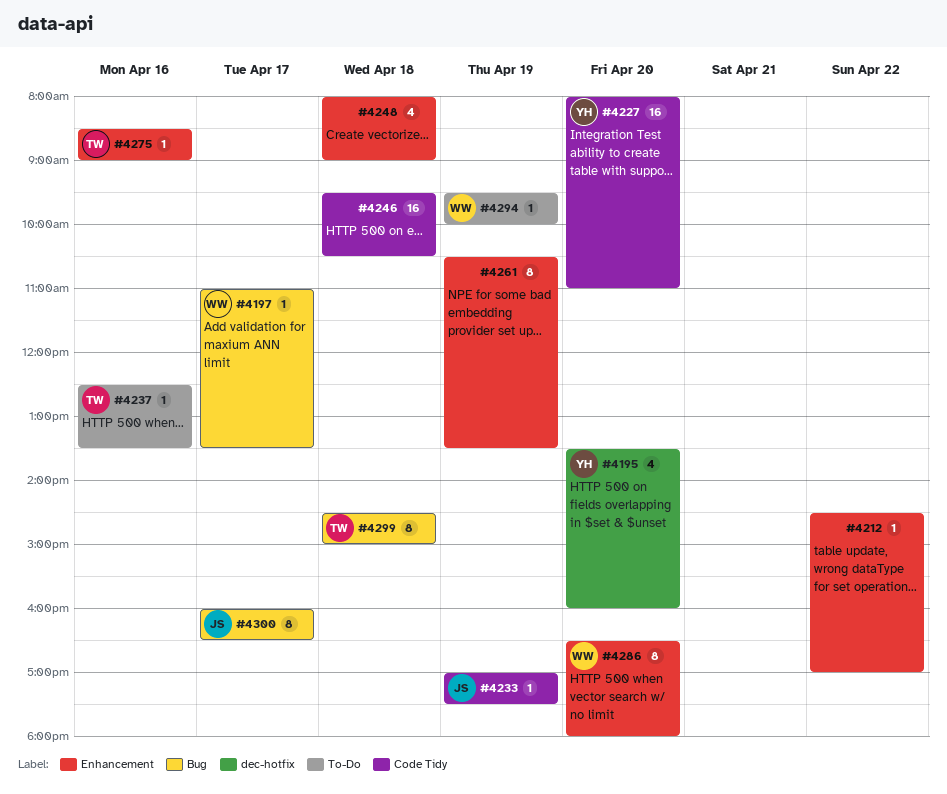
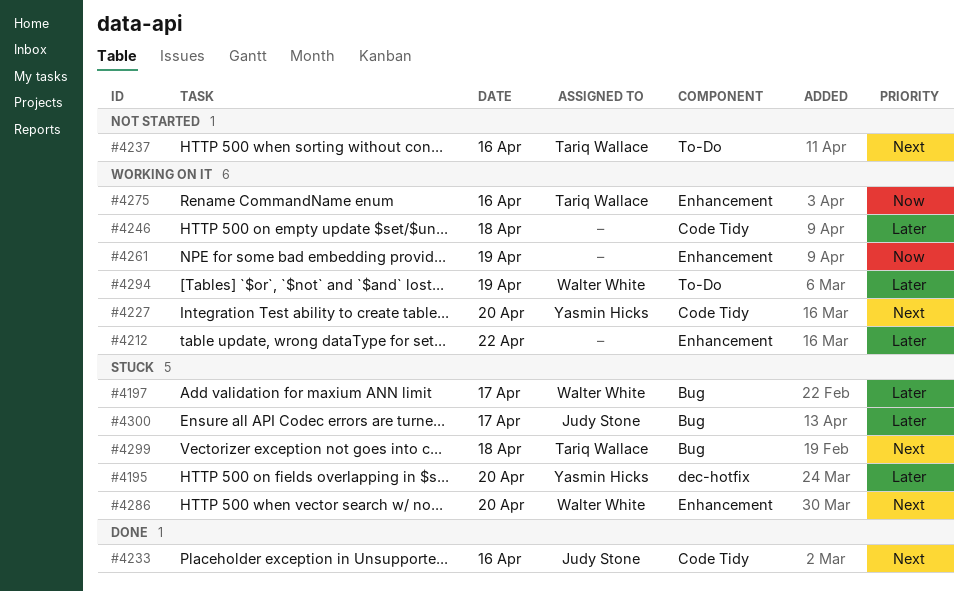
#4233, day: Apr 19 -> Apr 16
#4248: present -> none

